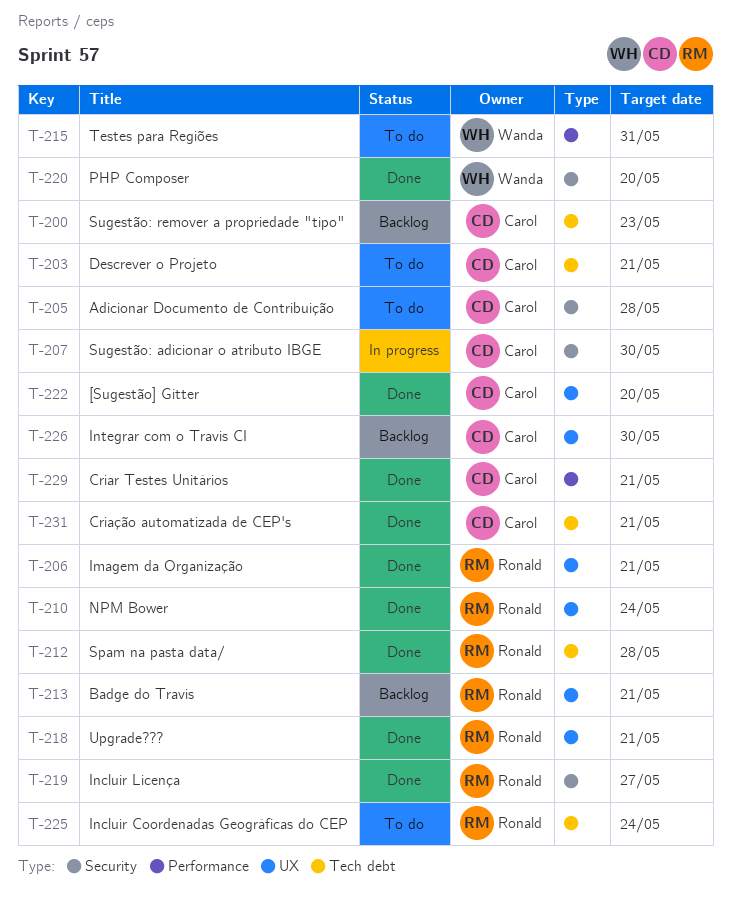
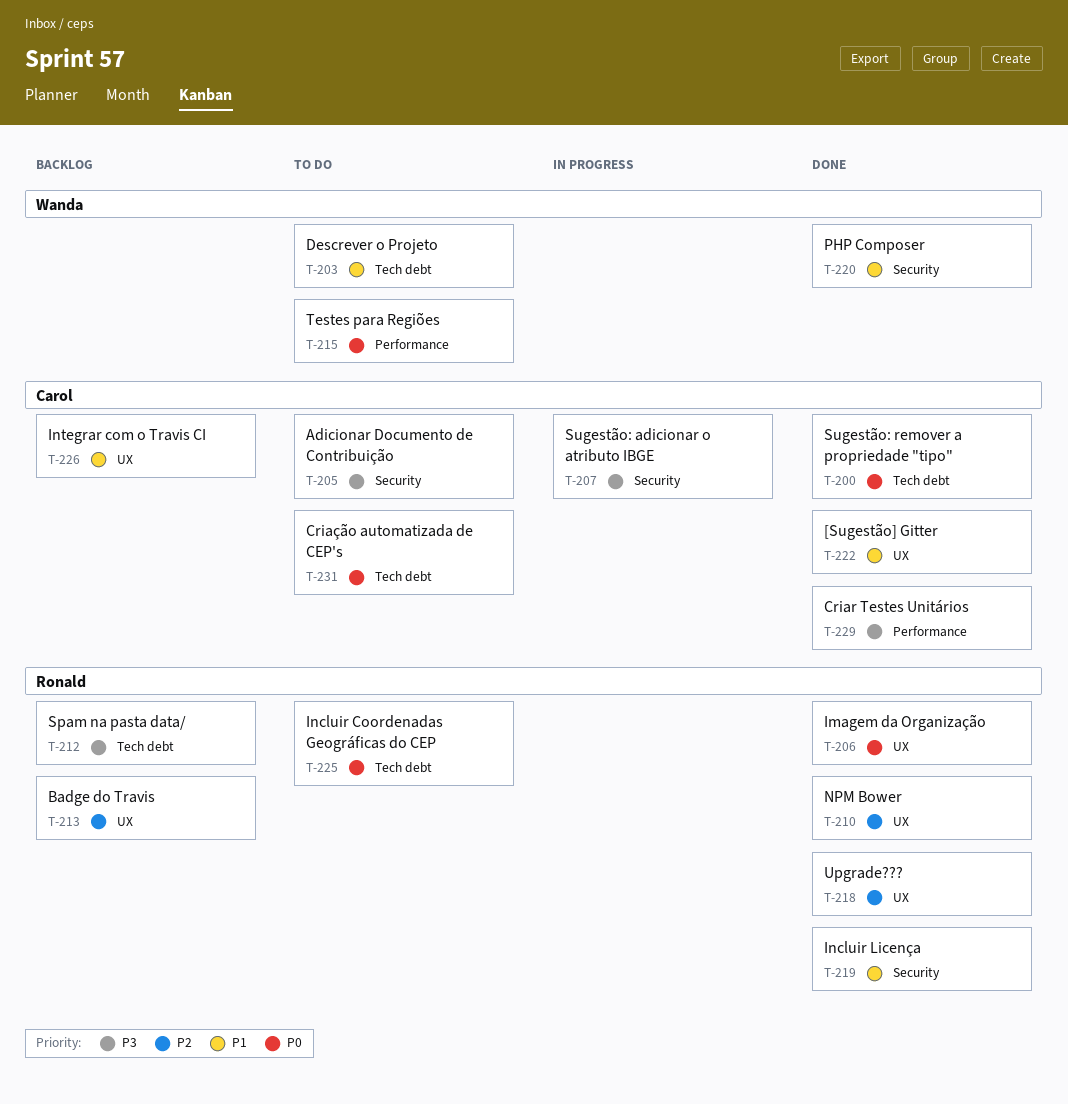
T-200, status: Backlog -> Done
T-203, owner: Carol -> Wanda
T-212, status: Done -> Backlog
T-231, status: Done -> To do

